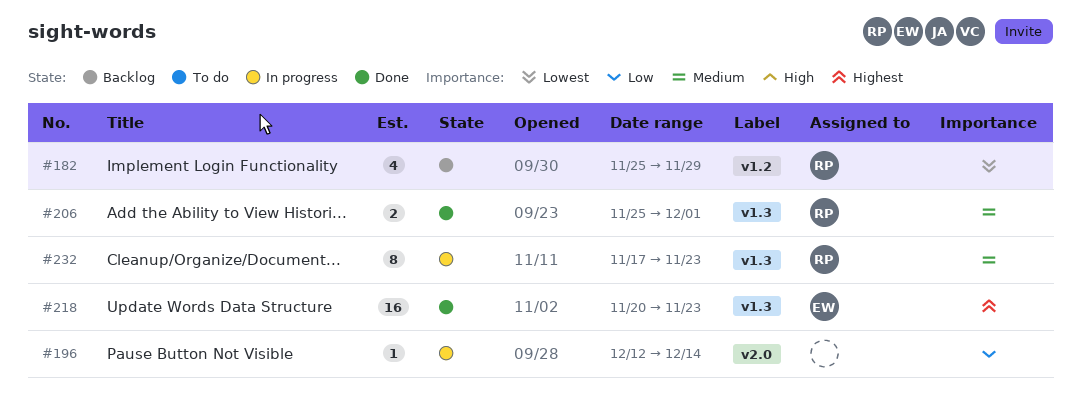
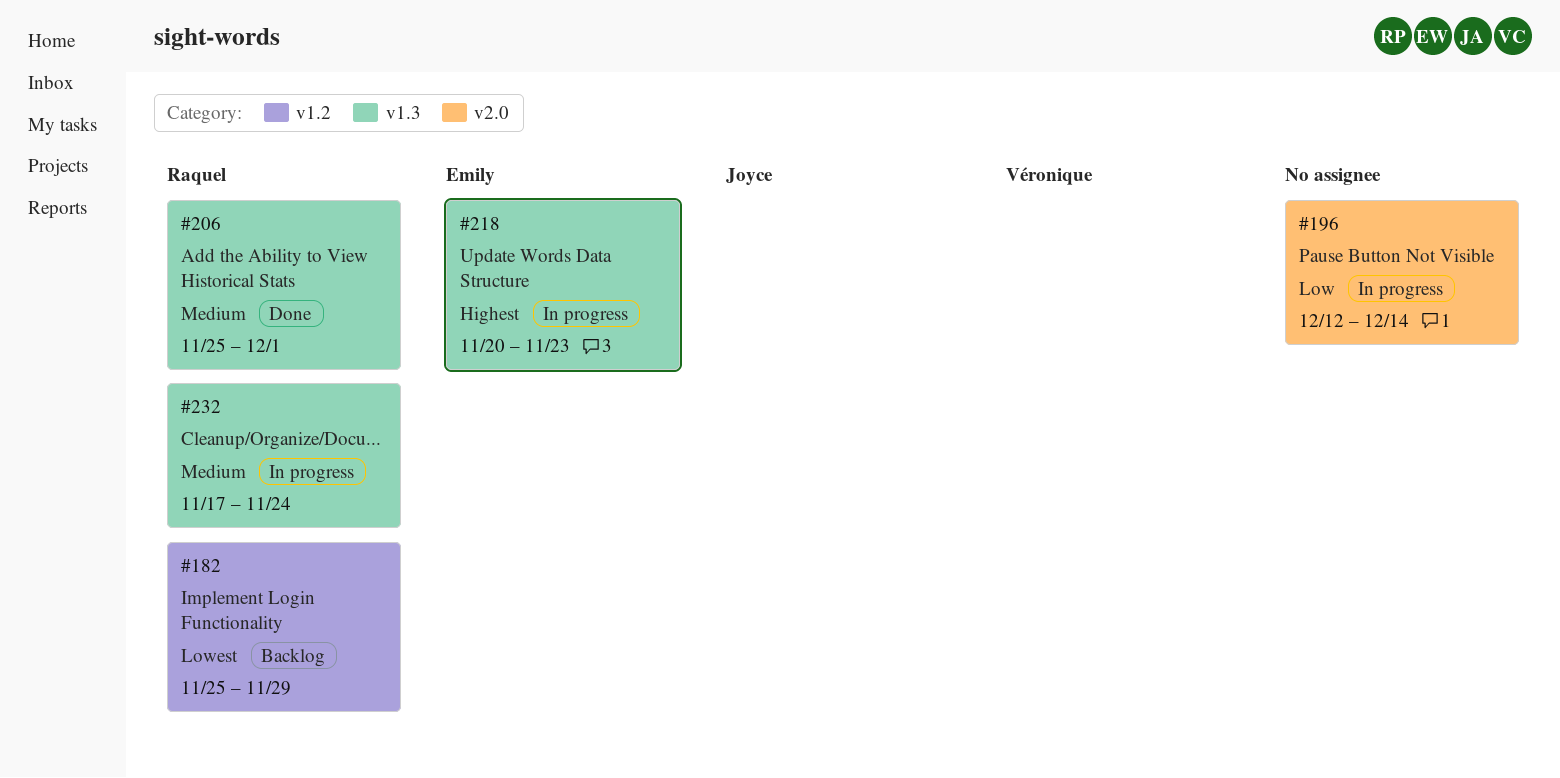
#218, status: Done -> In progress
#232, due: Nov 23 -> Nov 24

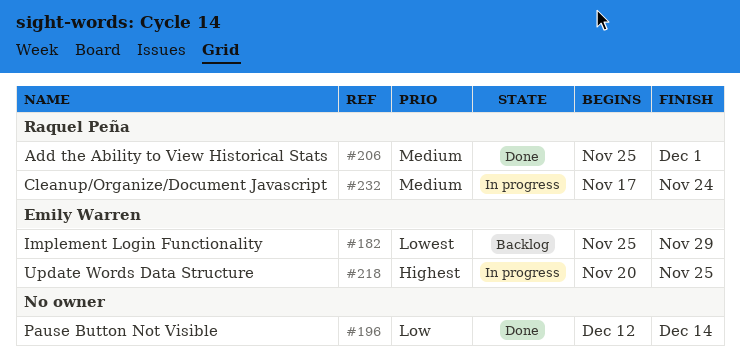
#182, owner: Raquel Peña -> Emily Warren
#196, status: In progress -> Done
#218, due: Nov 23 -> Nov 25

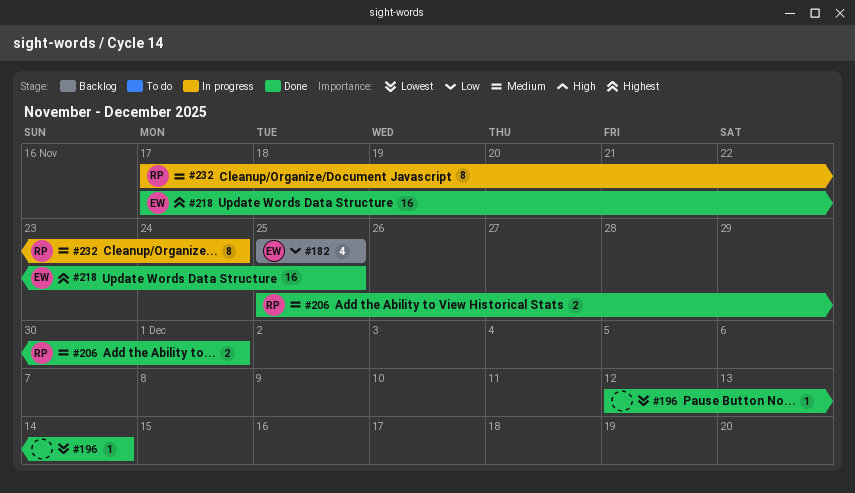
#182, priority: Lowest -> Low
#182, due: Nov 29 -> Nov 25
#196, priority: Low -> Lowest
#218, status: In progress -> Done
#218, start: Nov 20 -> Nov 17

